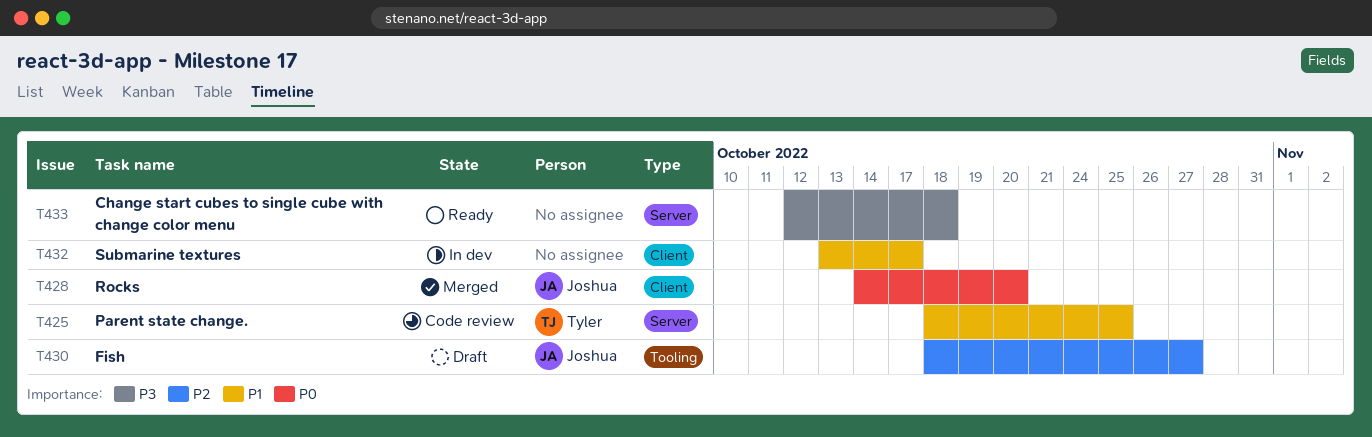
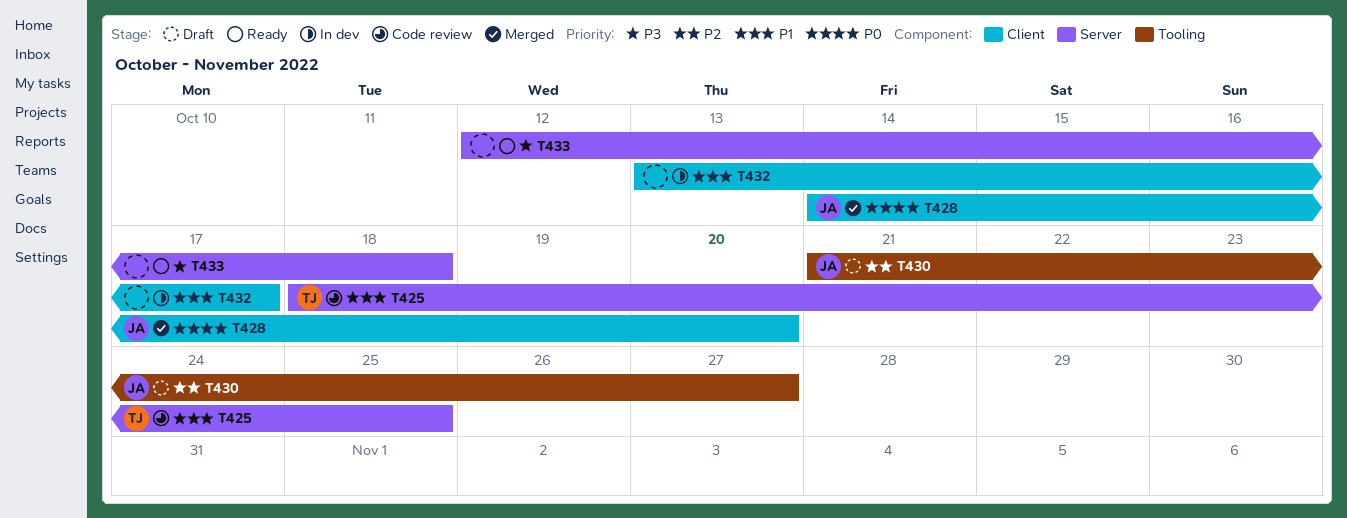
T430, start: Oct 18 -> Oct 21

